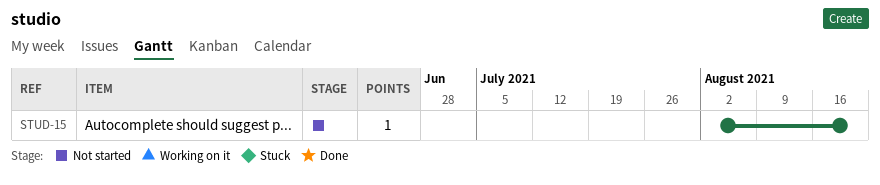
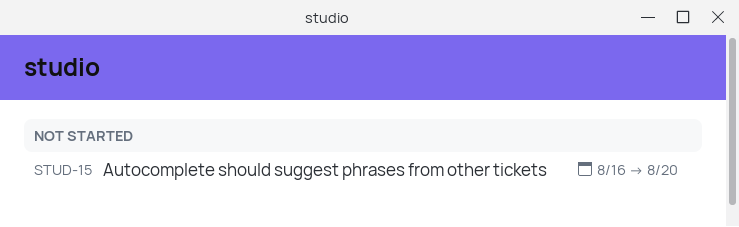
STUD-15, start: Aug 2 -> Aug 16

